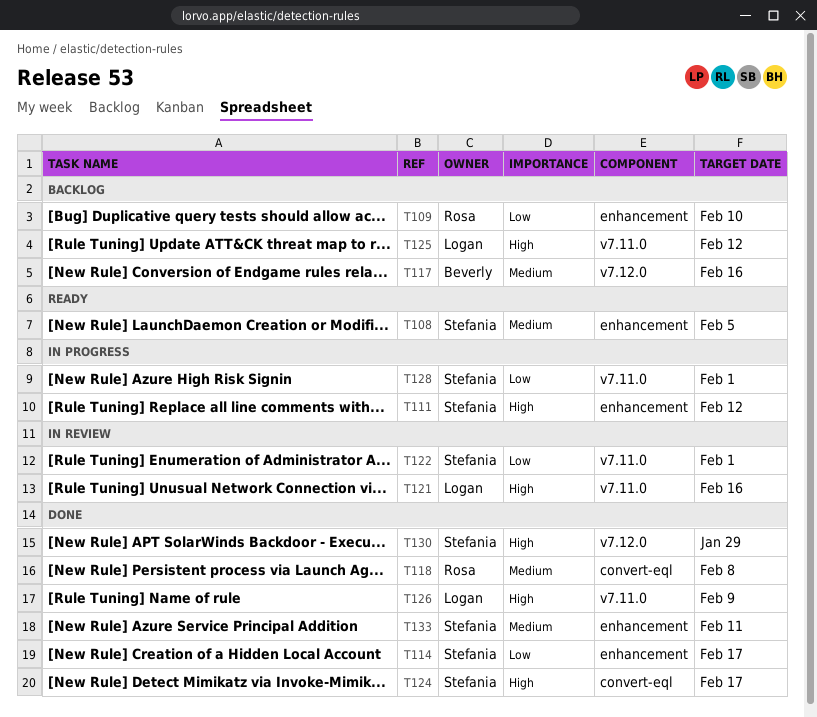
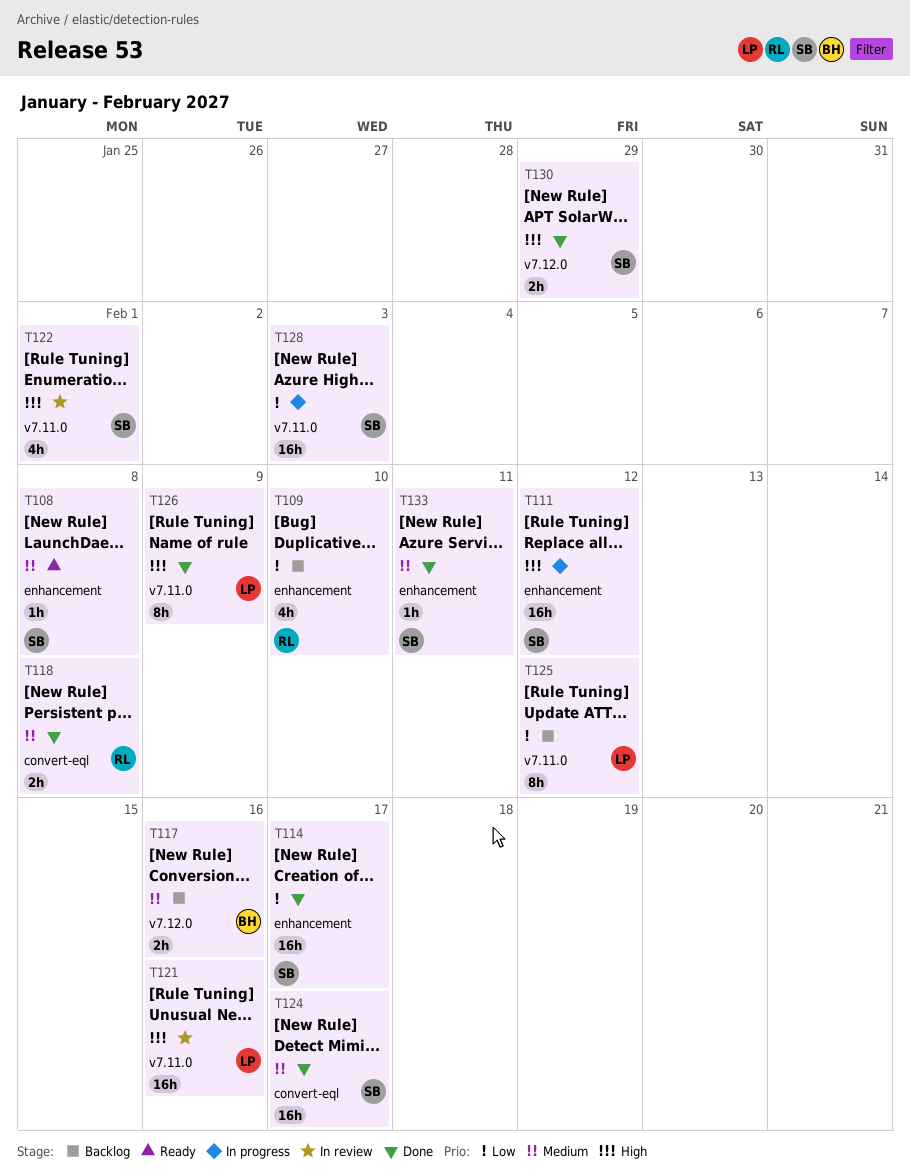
T108, due: Feb 5 -> Feb 8
T122, priority: Low -> High
T124, priority: High -> Medium
T125, priority: High -> Low
T128, due: Feb 1 -> Feb 3

